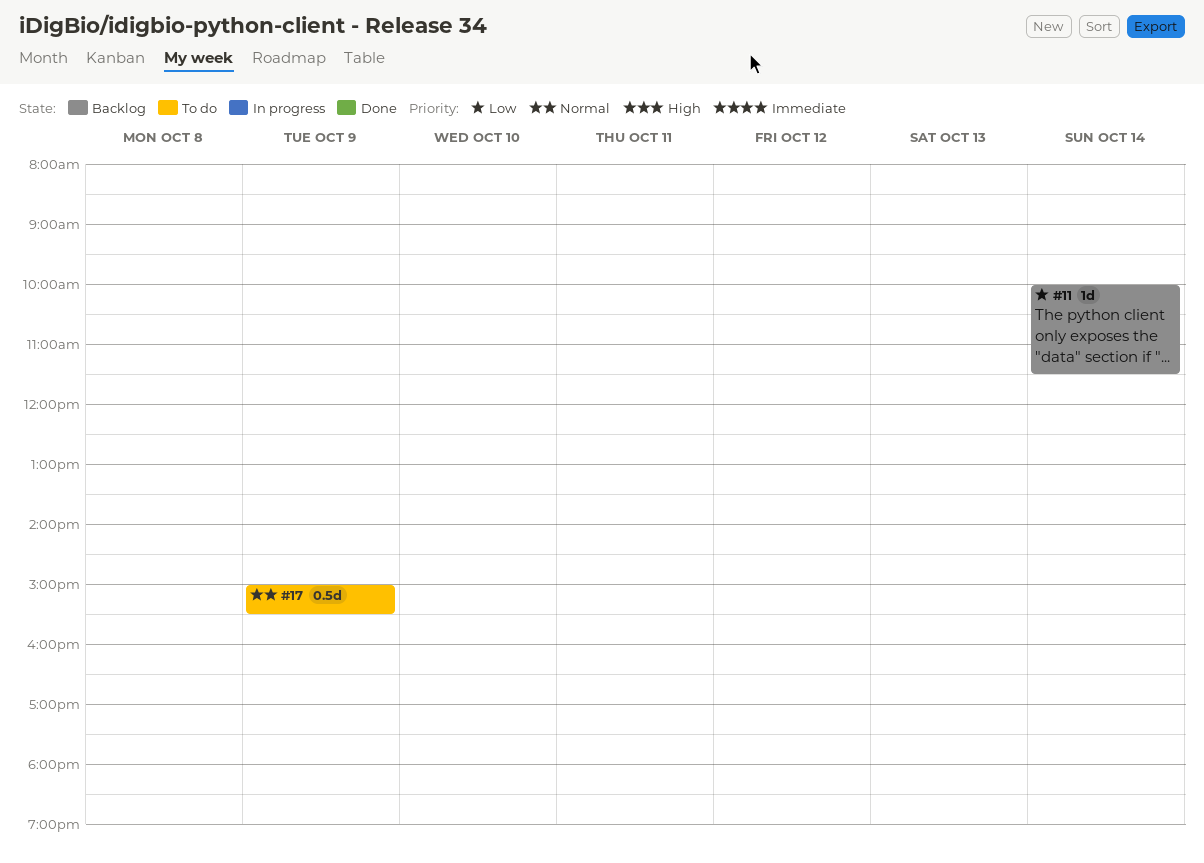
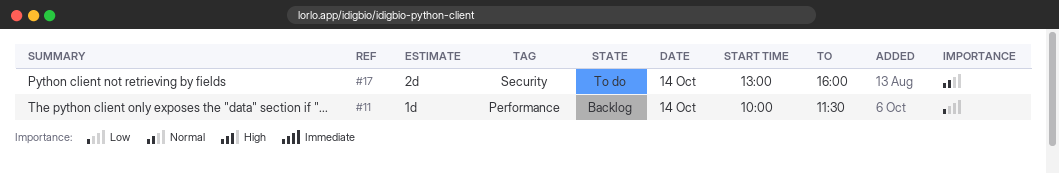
#17, estimate: 0.5d -> 2d
#17, day: Oct 9 -> Oct 14
#17, begins: 15:00 -> 13:00
#17, ends: 15:30 -> 16:00

